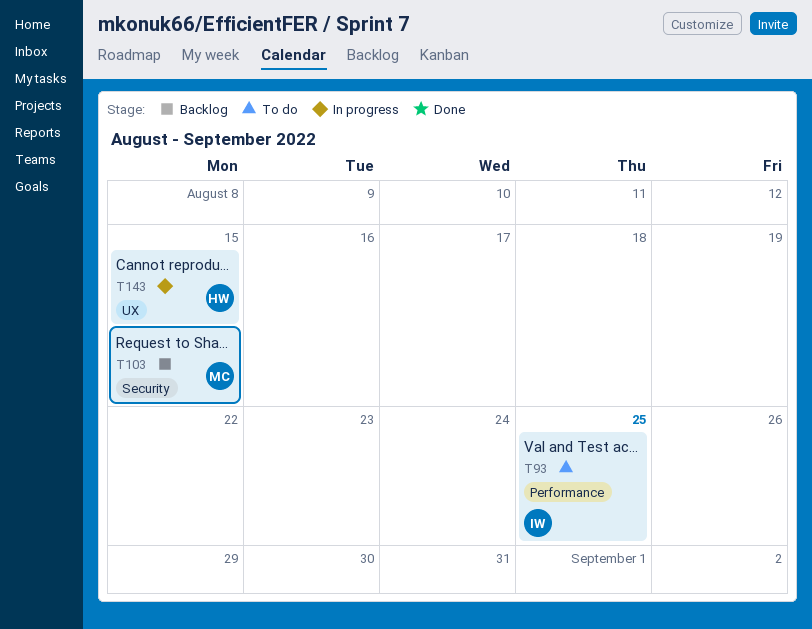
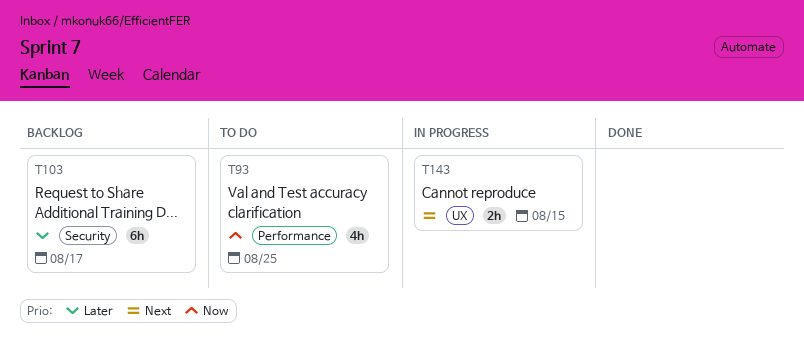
T103, due: Aug 15 -> Aug 17

